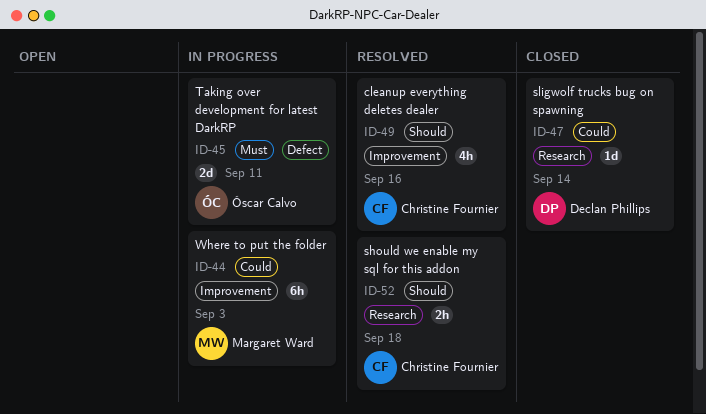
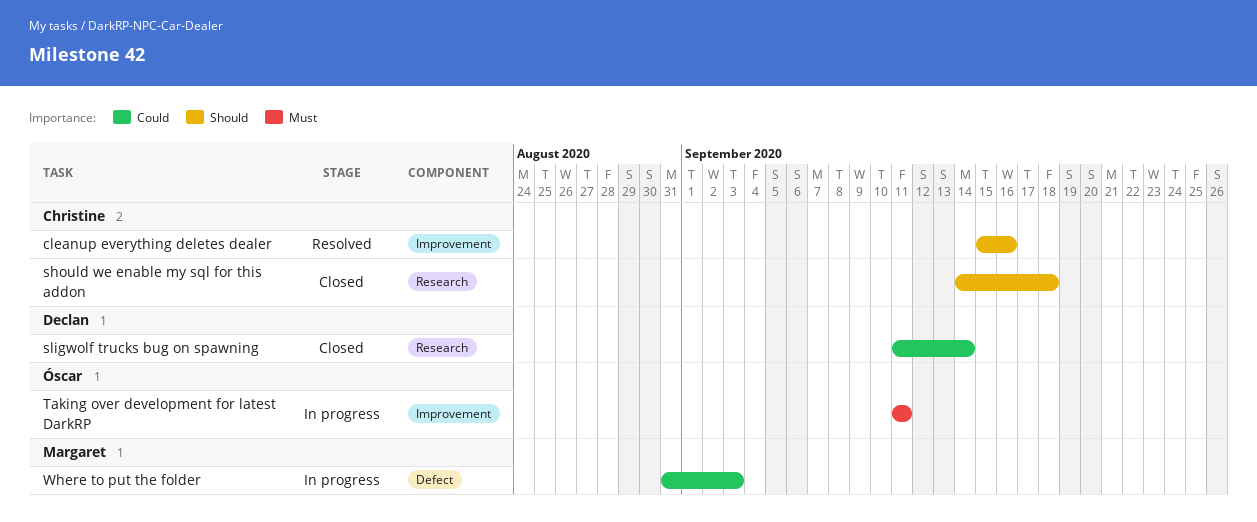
should we enable my sql for this addon, status: Resolved -> Closed
Taking over development for latest DarkRP, label: Defect -> Improvement
Where to put the folder, label: Improvement -> Defect

